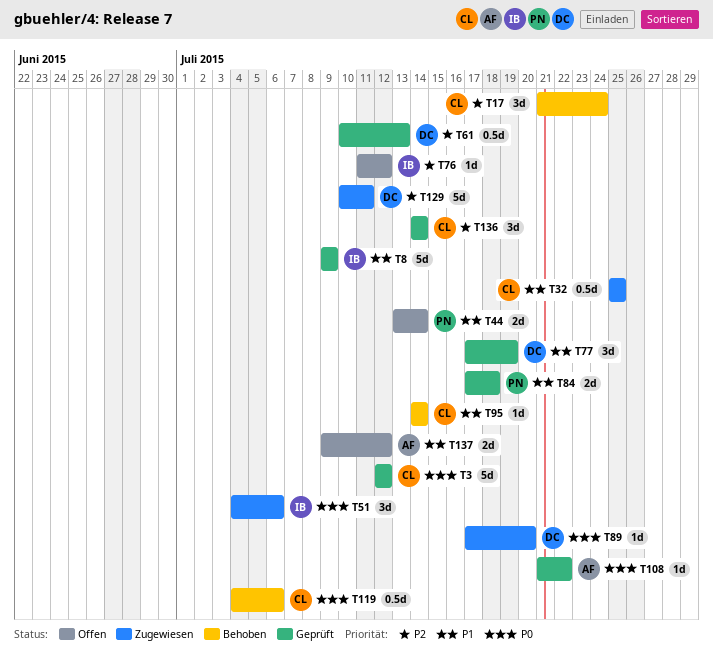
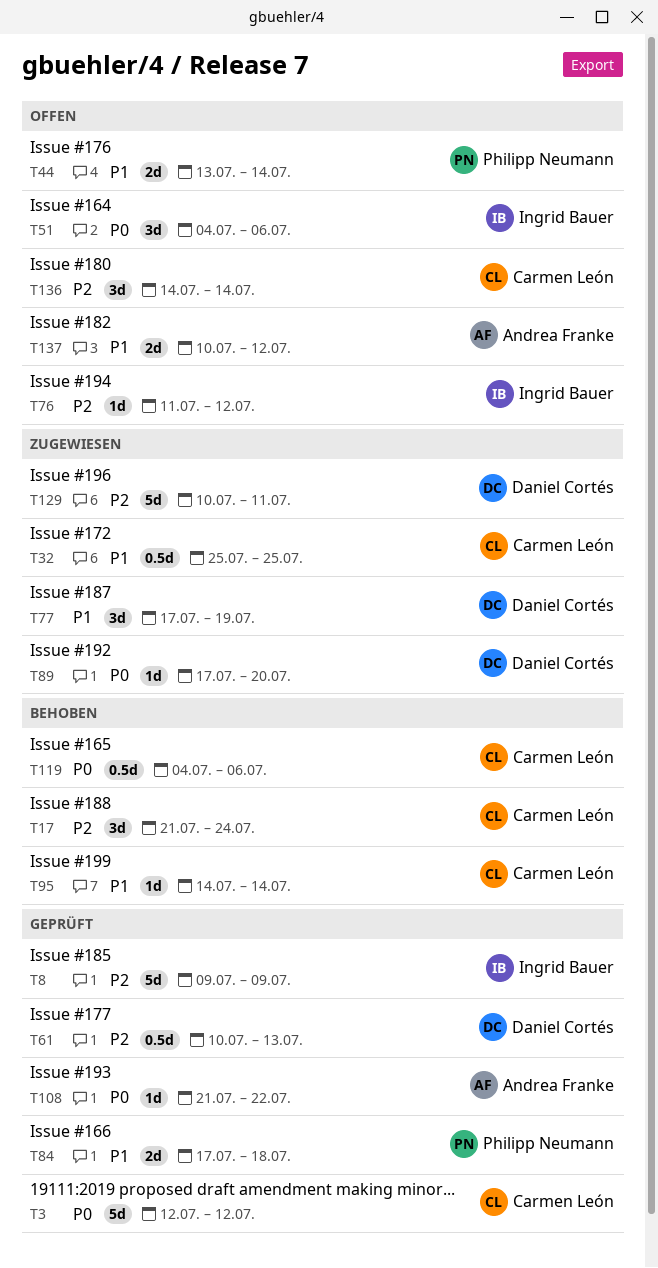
T8, priority: P1 -> P2
T51, status: Zugewiesen -> Offen
T77, status: Geprüft -> Zugewiesen
T136, status: Geprüft -> Offen
T137, start: Jul 9 -> Jul 10

